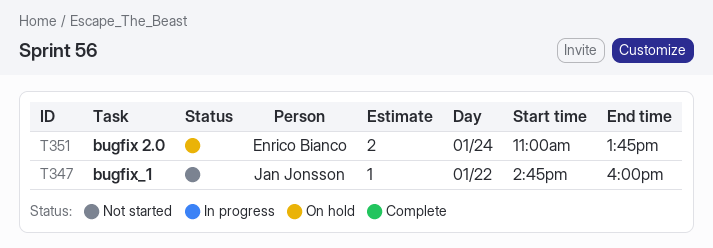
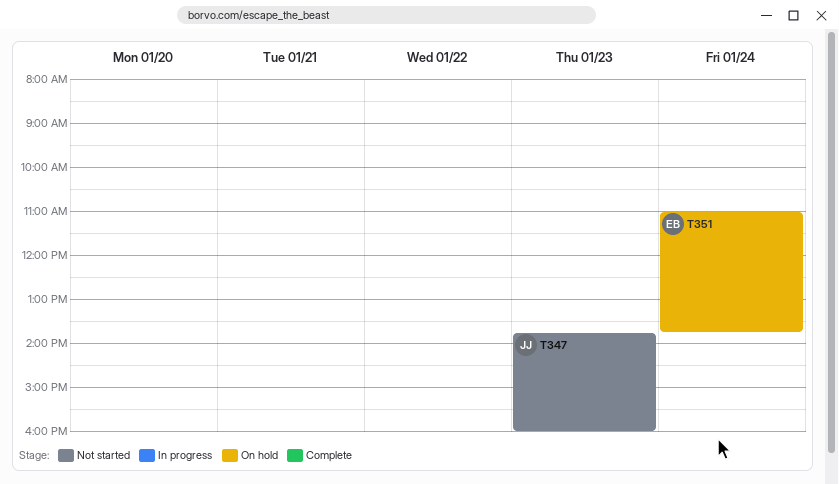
T347, day: Jan 22 -> Jan 23
T347, begins: 14:45 -> 13:45

